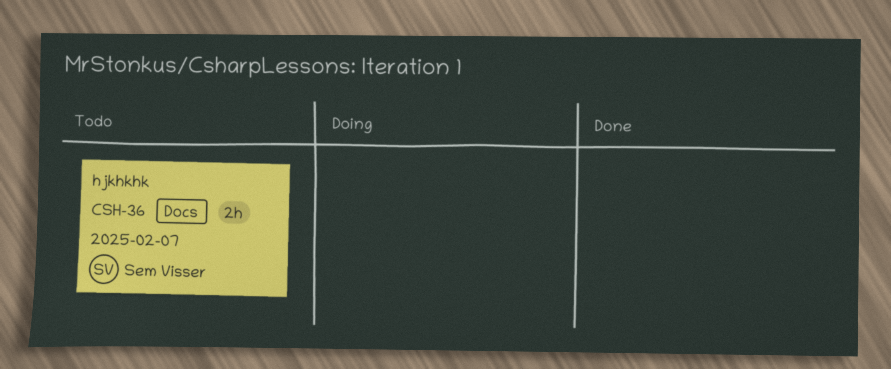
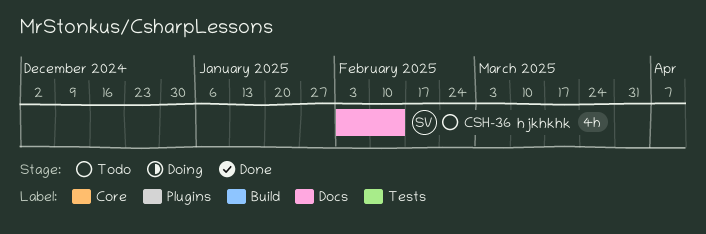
CSH-36, estimate: 2h -> 4h
CSH-36, due: Feb 7 -> Feb 14

